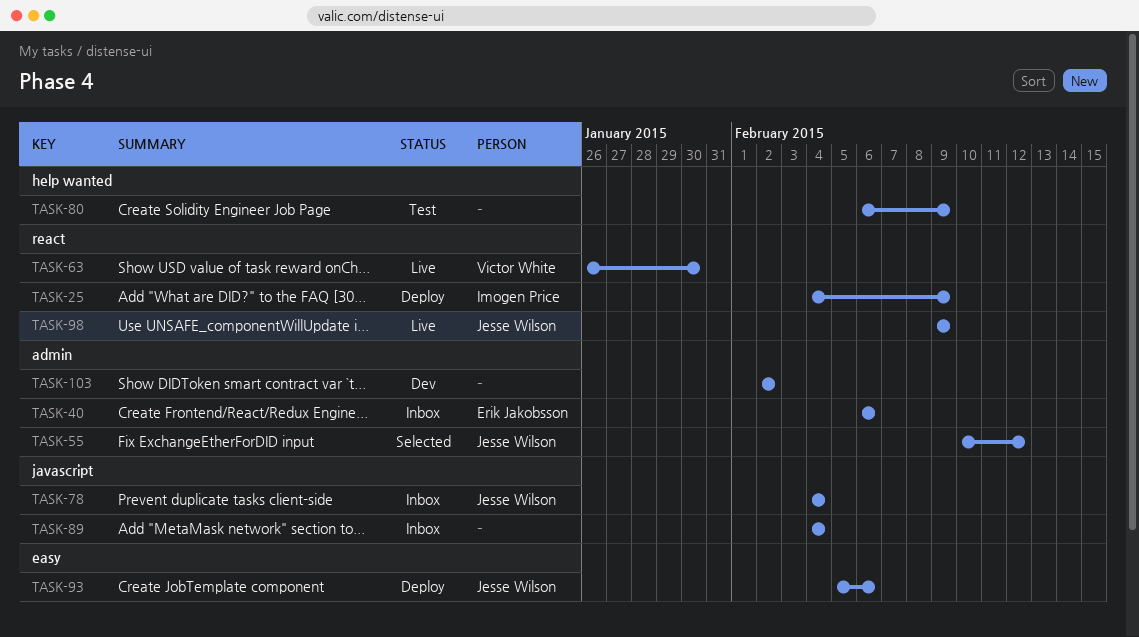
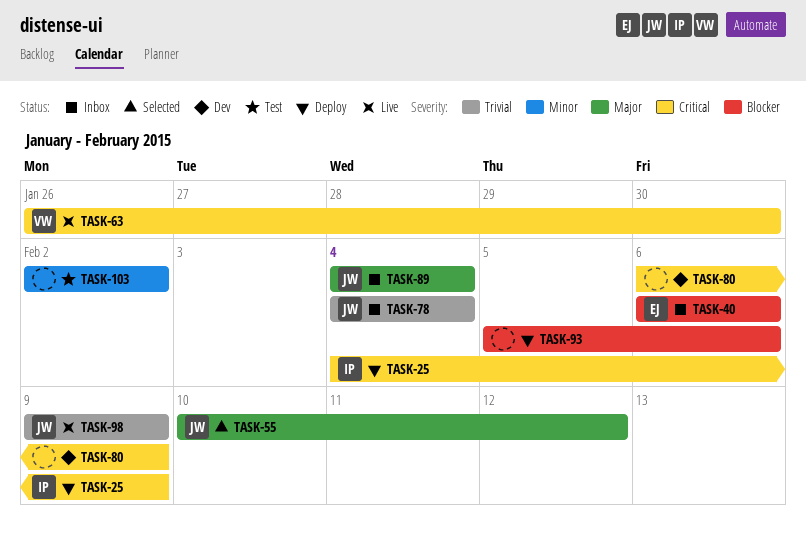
TASK-80, status: Test -> Dev
TASK-89, owner: none -> Jesse Wilson
TASK-93, owner: Jesse Wilson -> none
TASK-103, status: Dev -> Test

